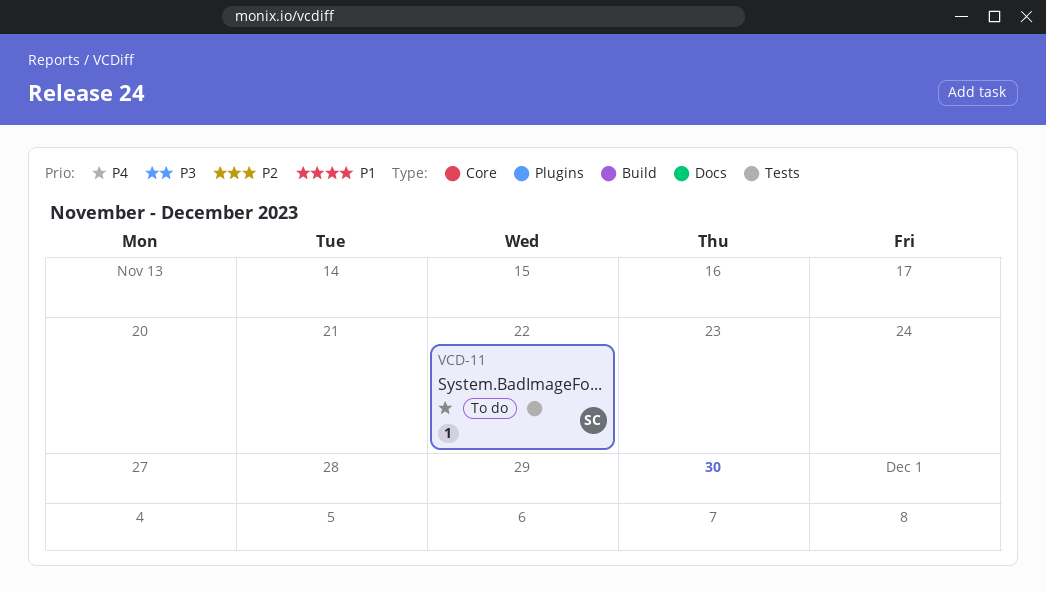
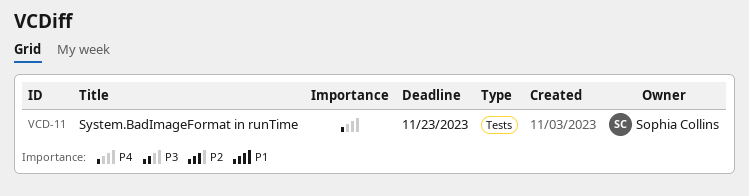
VCD-11, due: Nov 22 -> Nov 23

